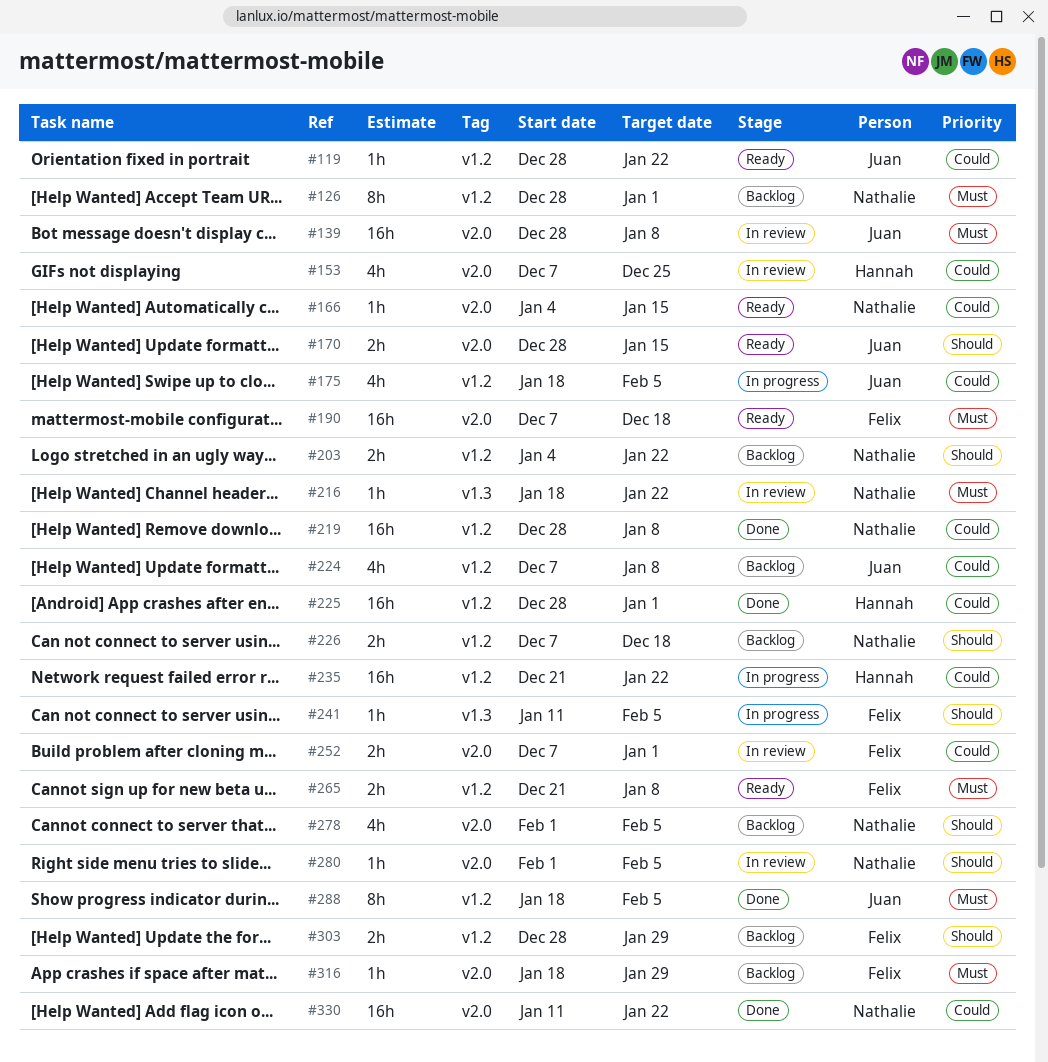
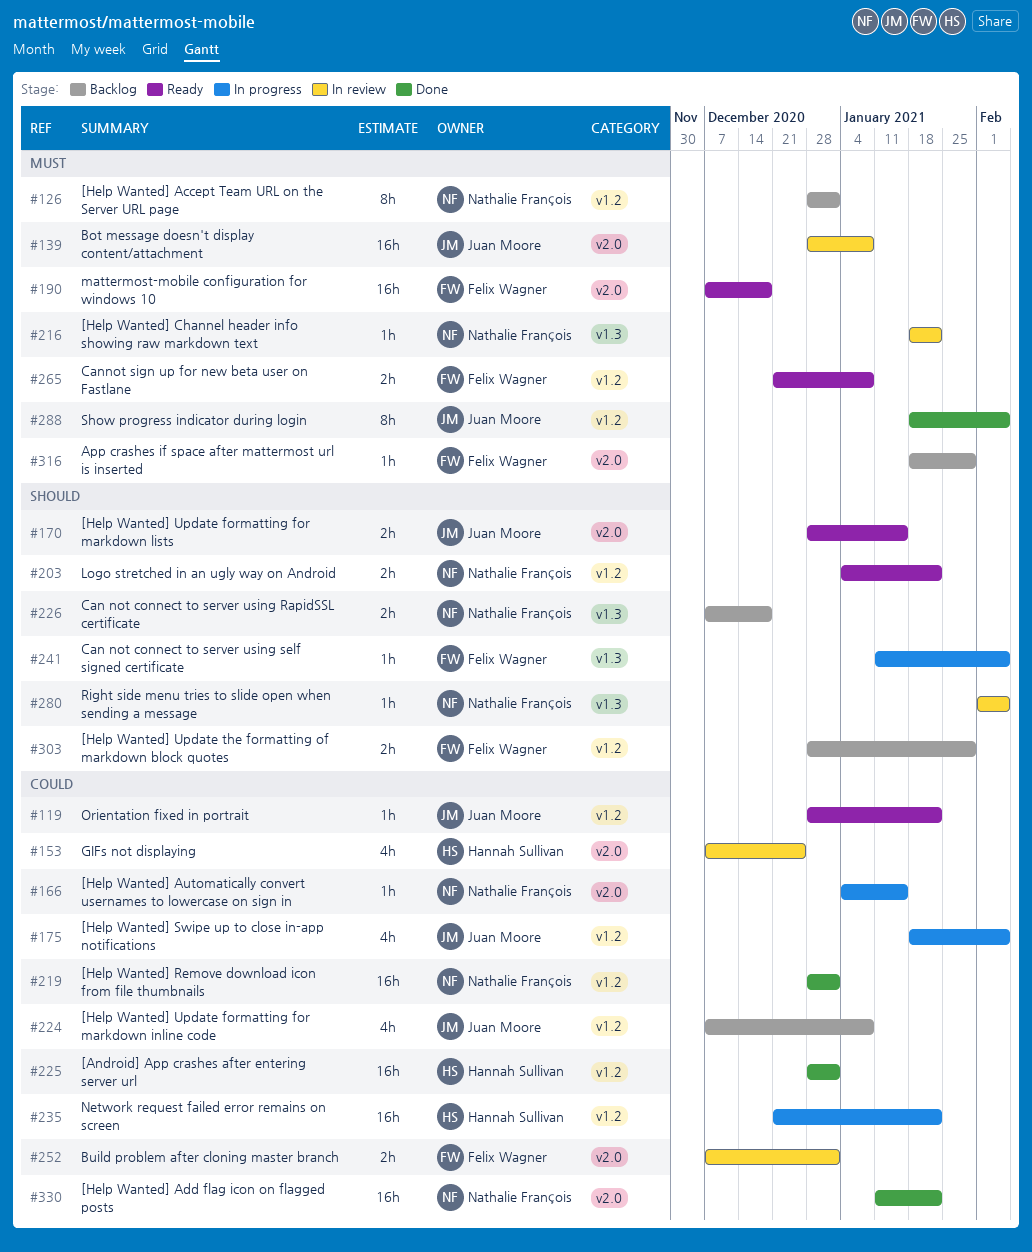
#166, status: Ready -> In progress
#203, status: Backlog -> Ready
#219, due: Jan 8 -> Jan 1
#226, label: v1.2 -> v1.3
#278: present -> none
#280, label: v2.0 -> v1.3

